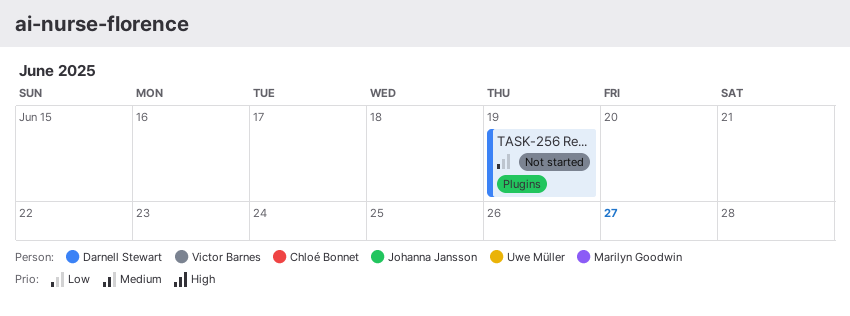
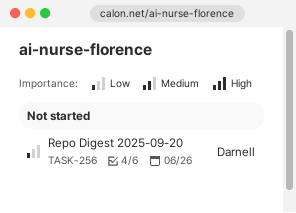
TASK-256, due: Jun 19 -> Jun 26

